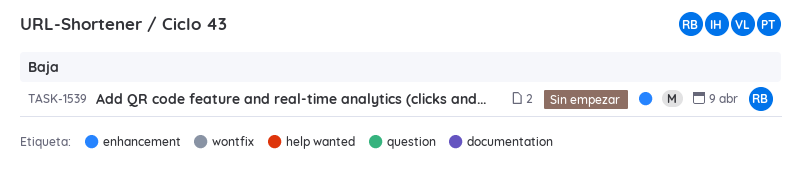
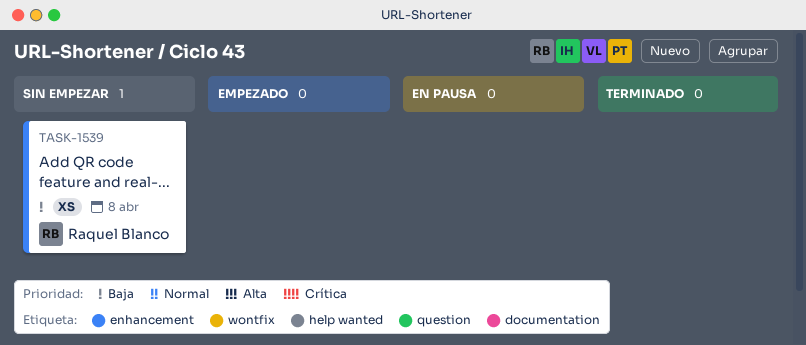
TASK-1539, estimate: M -> XS
TASK-1539, due: Apr 9 -> Apr 8

